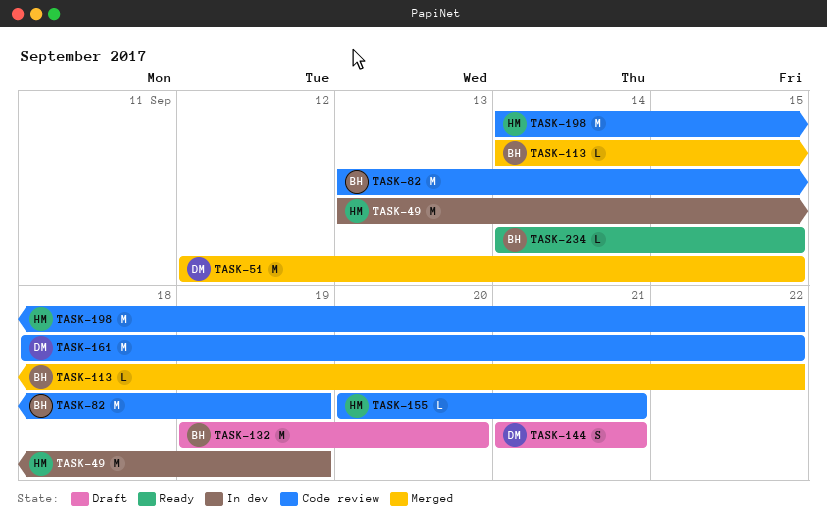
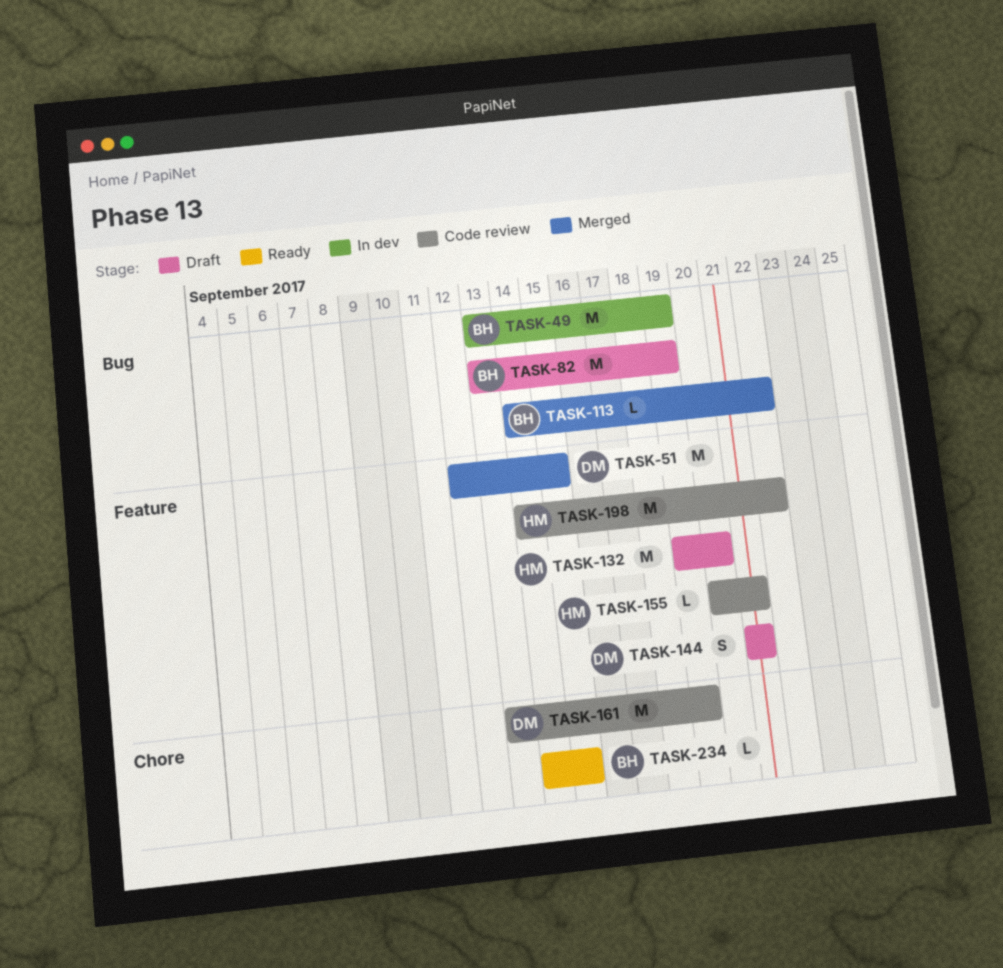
TASK-49, owner: HM -> BH
TASK-82, status: Code review -> Draft
TASK-132, owner: BH -> HM
TASK-161, start: Sep 18 -> Sep 13
TASK-161, due: Sep 22 -> Sep 19

